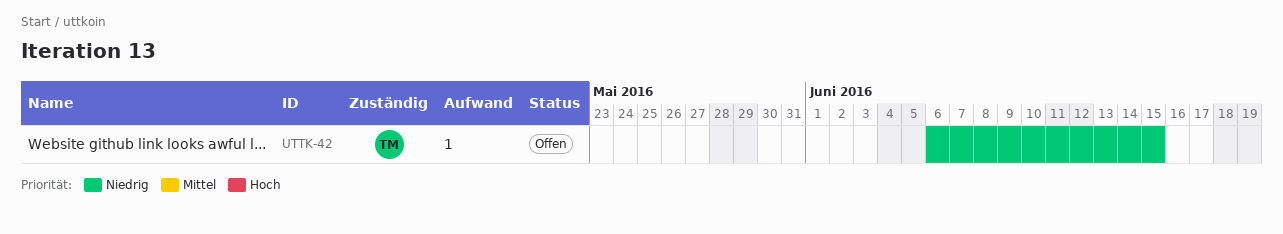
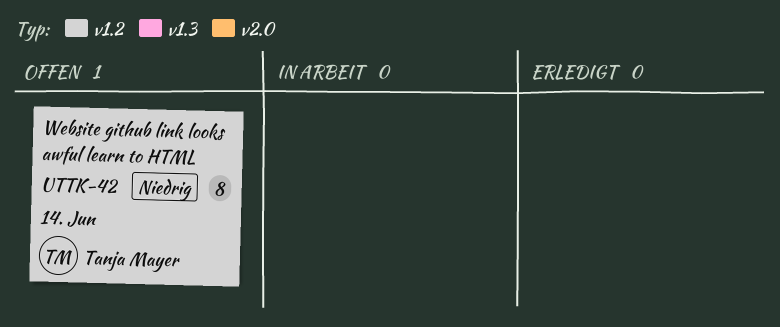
UTTK-42, estimate: 1 -> 8
UTTK-42, due: Jun 15 -> Jun 14

